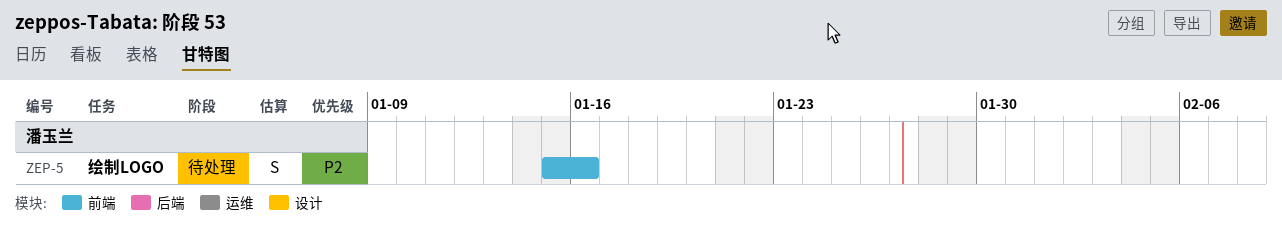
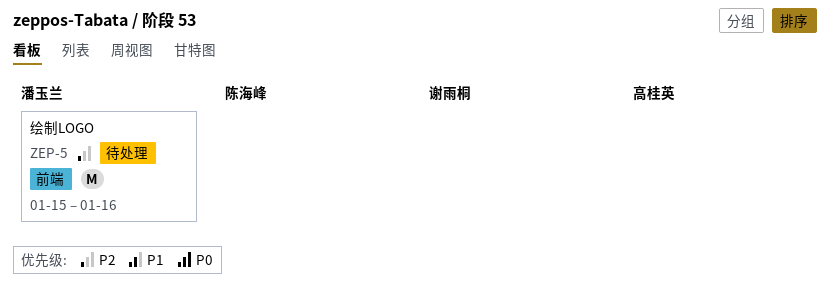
ZEP-5, estimate: S -> M

